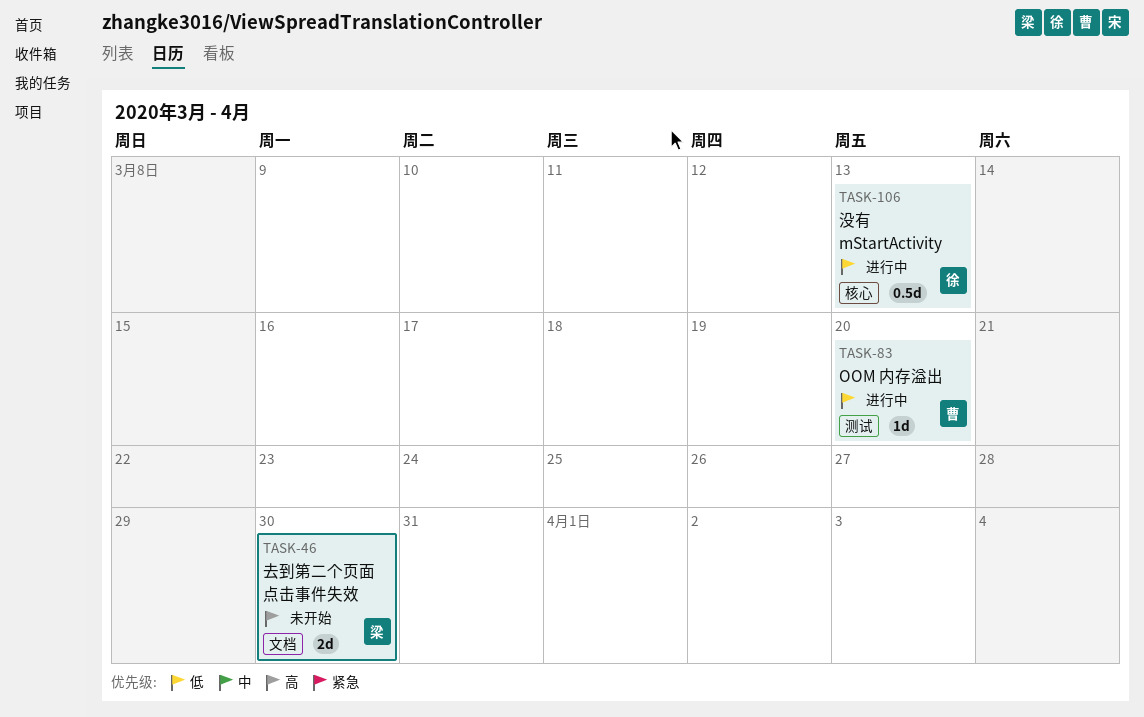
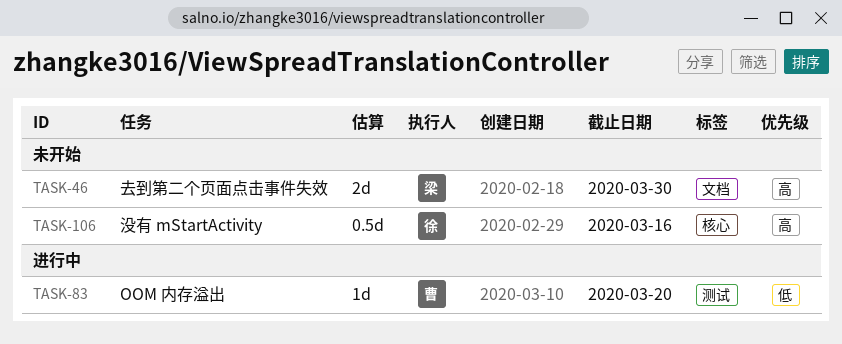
TASK-106, status: 进行中 -> 未开始
TASK-106, priority: 低 -> 高
TASK-106, due: Mar 13 -> Mar 16

